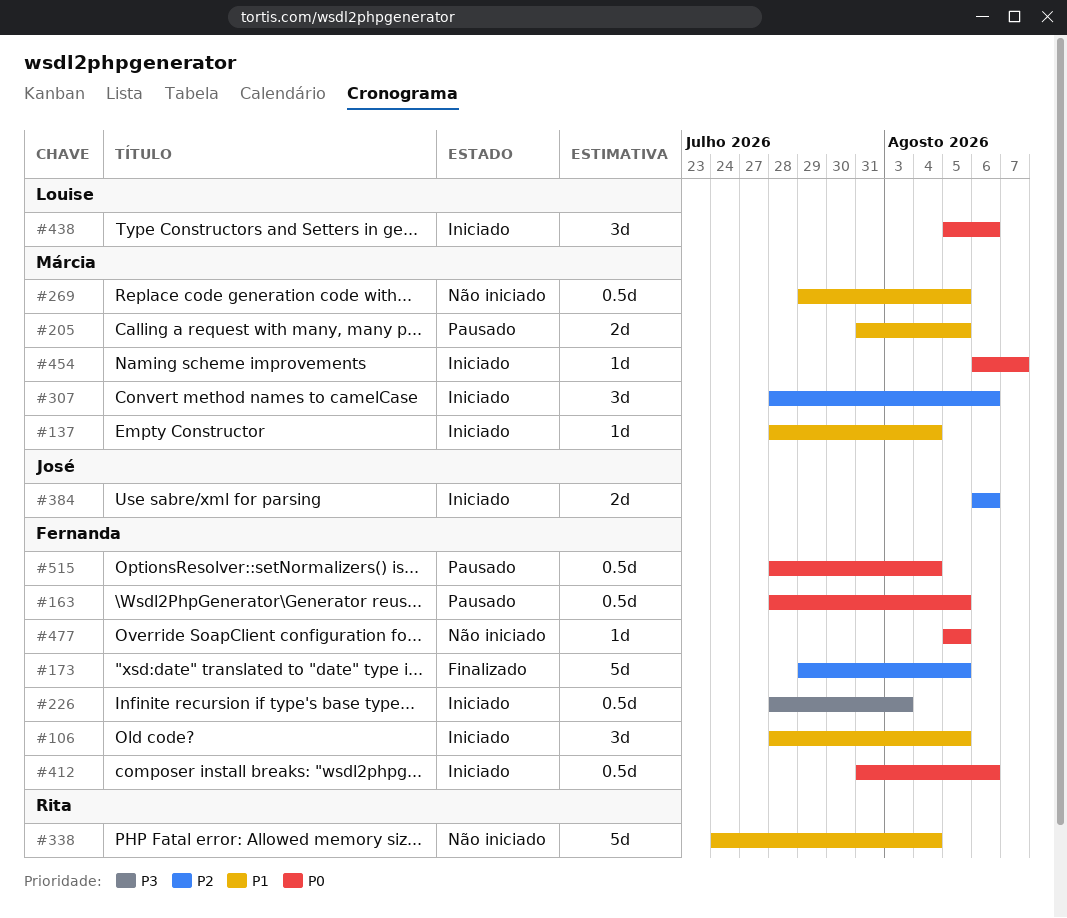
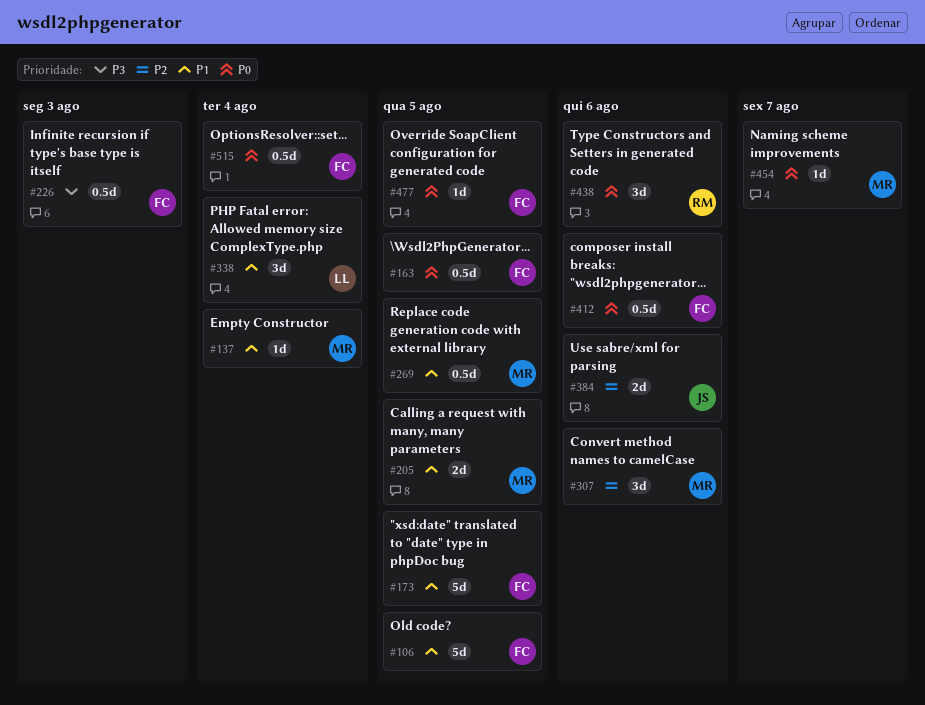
#106, estimate: 3d -> 5d
#173, priority: P2 -> P1
#338, owner: Rita -> Louise
#338, estimate: 5d -> 3d
#438, owner: Louise -> Rita

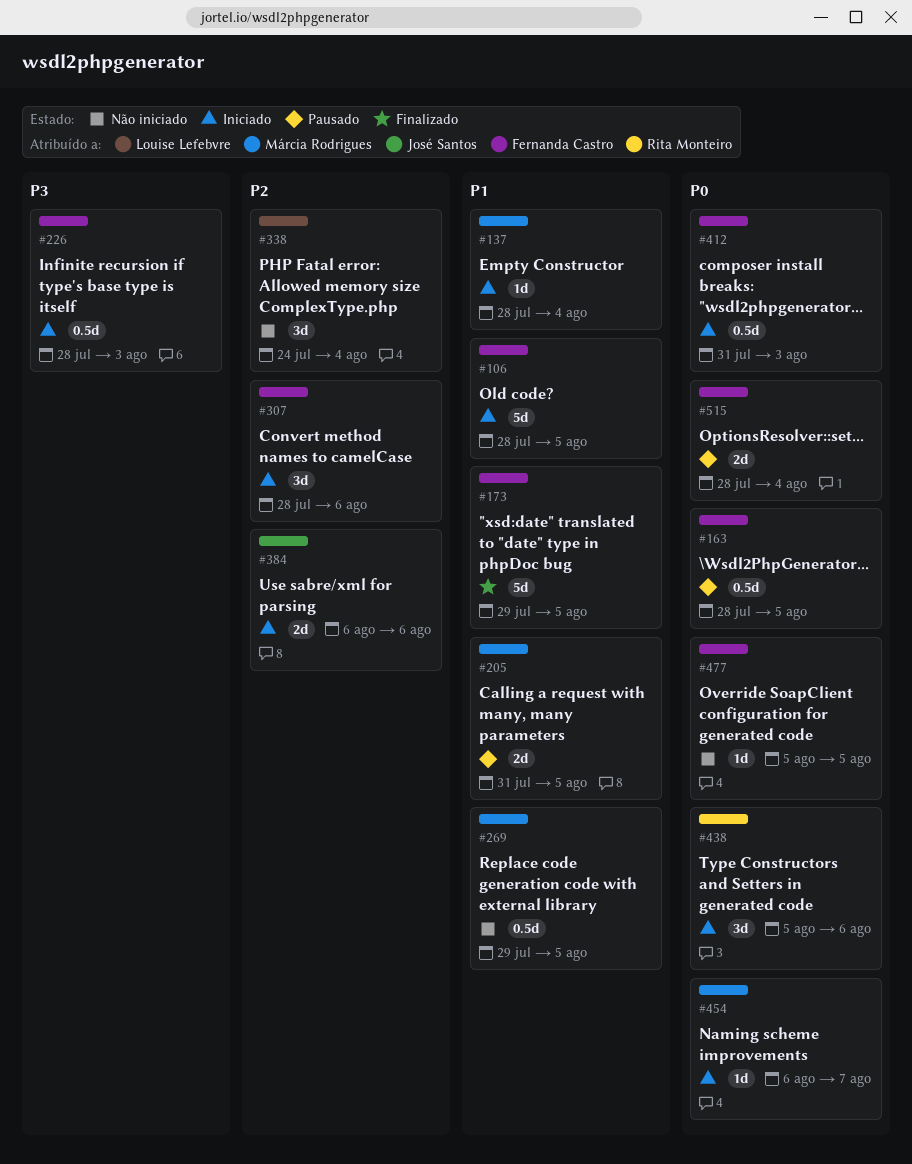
#307, owner: Márcia Rodrigues -> Fernanda Castro
#338, priority: P1 -> P2
#412, due: Aug 6 -> Aug 3
#515, estimate: 0.5d -> 2d

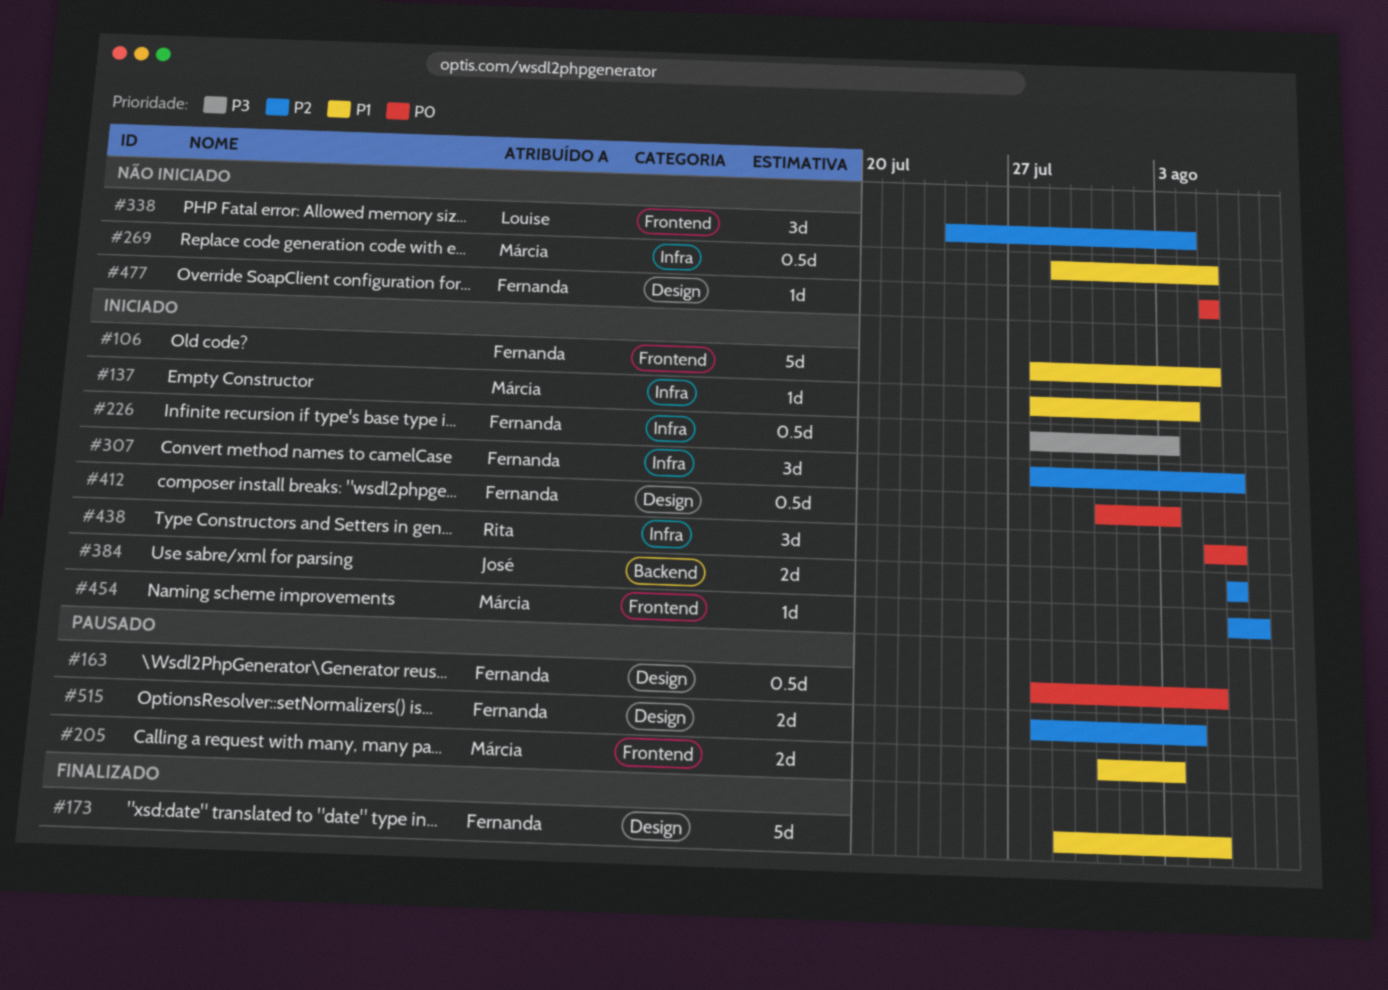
#205, due: Aug 5 -> Aug 3
#454, priority: P0 -> P2
#515, priority: P0 -> P2

